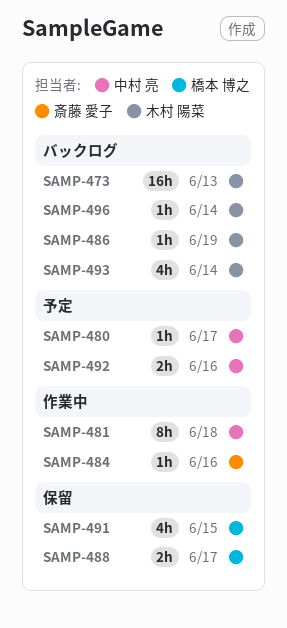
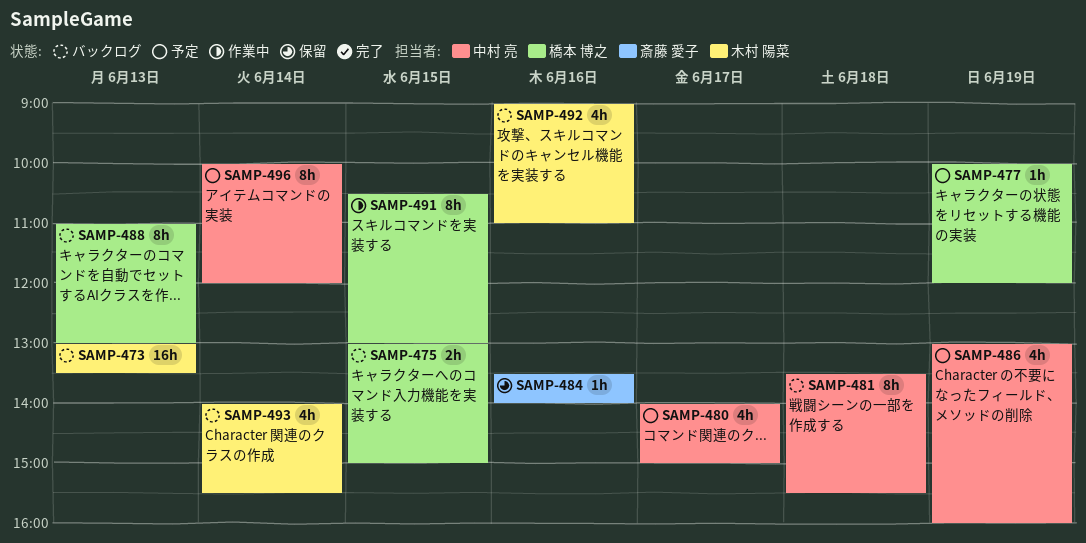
SAMP-475: none -> present
SAMP-477: none -> present
SAMP-480, estimate: 1h -> 4h
SAMP-481, status: 作業中 -> バックログ
SAMP-484, status: 作業中 -> 保留
SAMP-486, status: バックログ -> 予定
SAMP-486, owner: 木村 陽菜 -> 中村 亮
SAMP-486, estimate: 1h -> 4h
SAMP-488, status: 保留 -> バックログ
SAMP-488, estimate: 2h -> 8h
SAMP-488, day: Jun 17 -> Jun 13
SAMP-491, status: 保留 -> 作業中
SAMP-491, estimate: 4h -> 8h
SAMP-492, status: 予定 -> バックログ
SAMP-492, owner: 中村 亮 -> 木村 陽菜
SAMP-492, estimate: 2h -> 4h
SAMP-496, status: バックログ -> 予定
SAMP-496, owner: 木村 陽菜 -> 中村 亮
SAMP-496, estimate: 1h -> 8h

